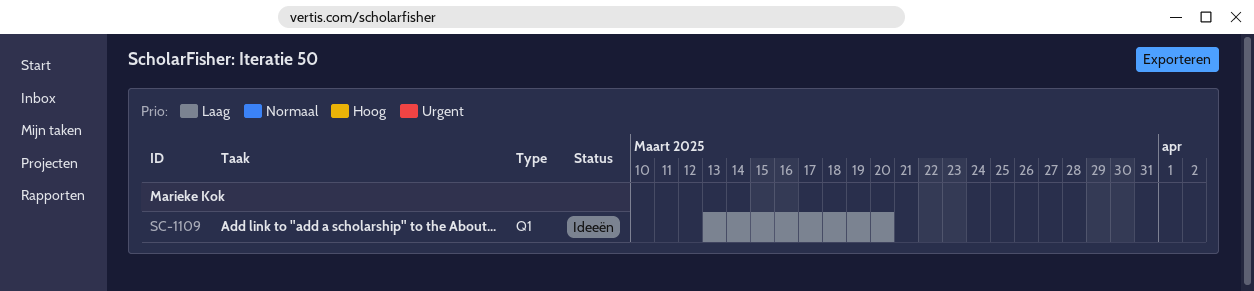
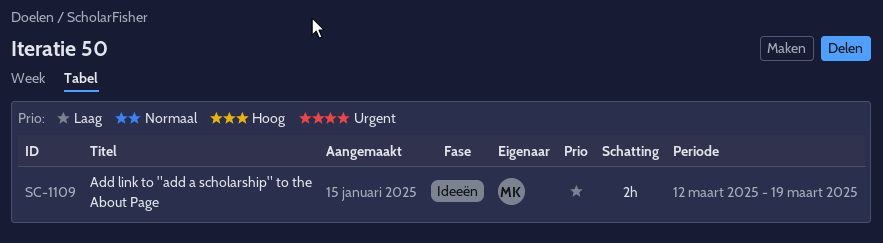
SC-1109, start: Mar 13 -> Mar 12
SC-1109, due: Mar 20 -> Mar 19

